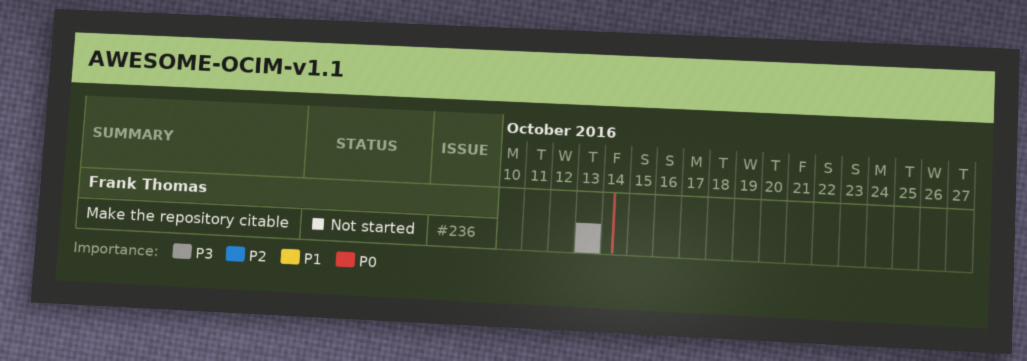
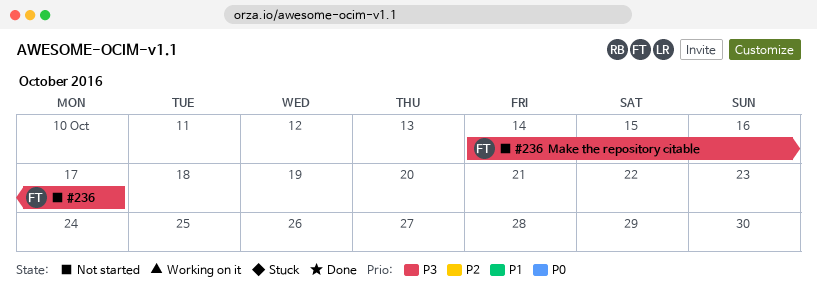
#236, start: Oct 13 -> Oct 14
#236, due: Oct 13 -> Oct 17

